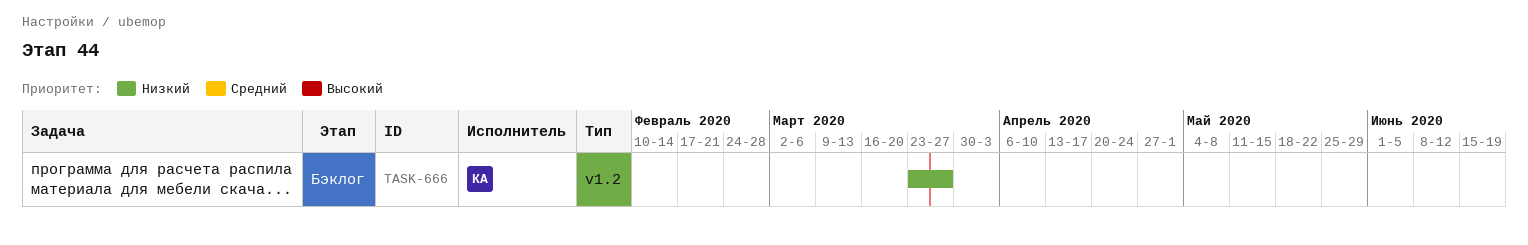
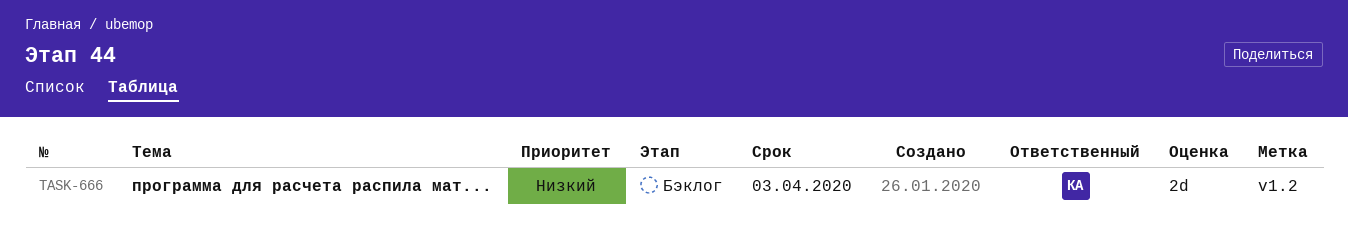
TASK-666, due: Mar 27 -> Apr 3

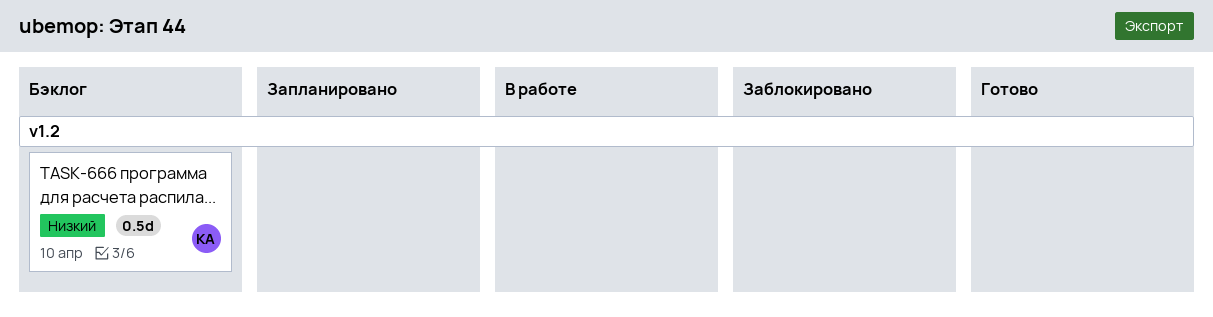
TASK-666, estimate: 2d -> 0.5d
TASK-666, due: Apr 3 -> Apr 10

